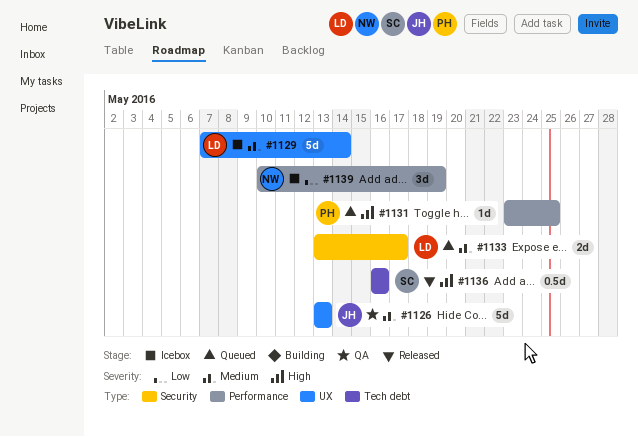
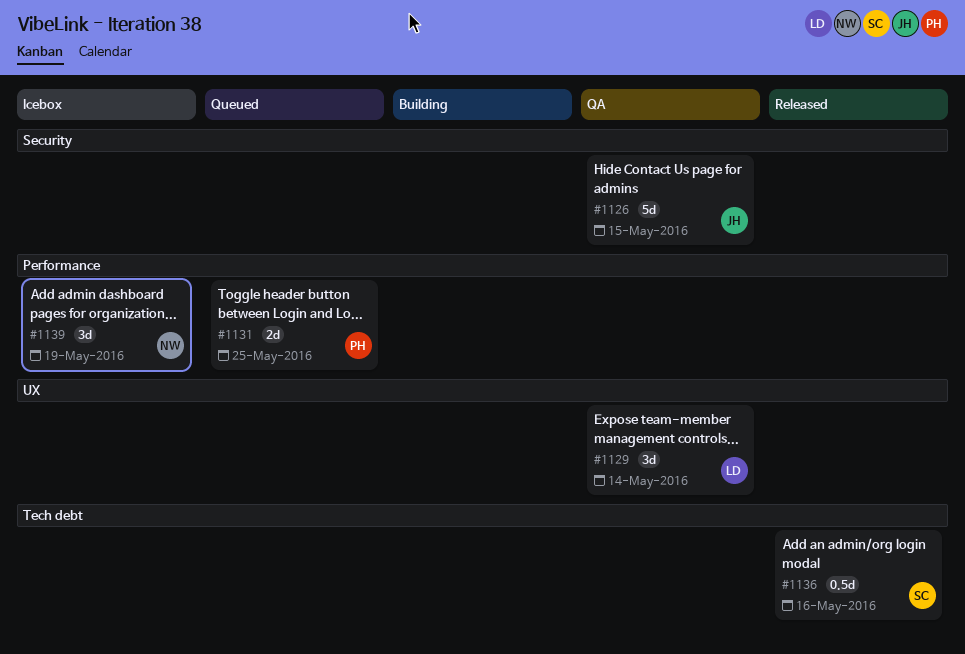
#1126, label: UX -> Security
#1126, due: May 13 -> May 15
#1129, status: Icebox -> QA
#1129, estimate: 5d -> 3d
#1131, estimate: 1d -> 2d
#1133: present -> none

